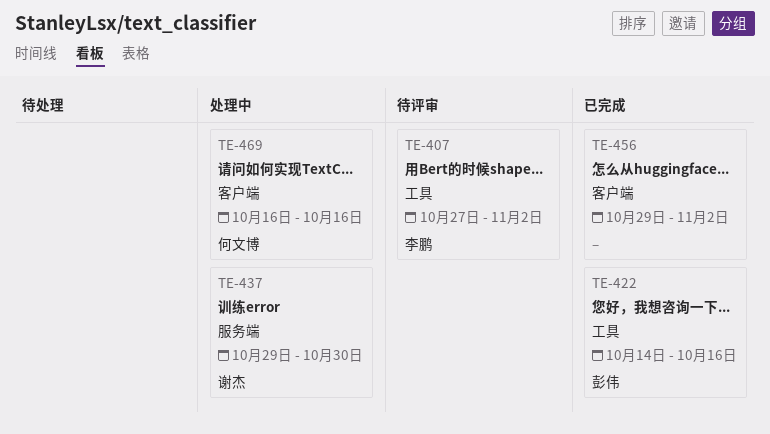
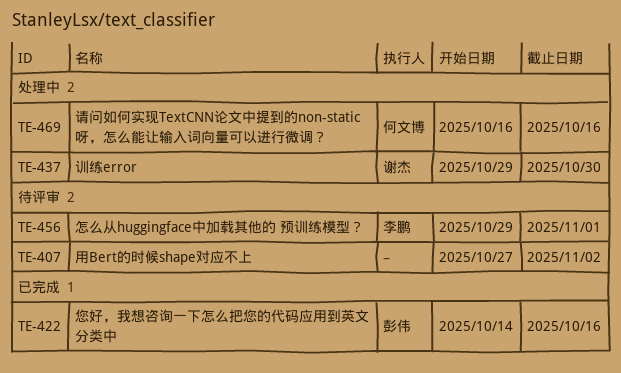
TE-407, owner: 李鹏 -> none
TE-456, status: 已完成 -> 待评审
TE-456, owner: none -> 李鹏
TE-456, due: Nov 2 -> Nov 1

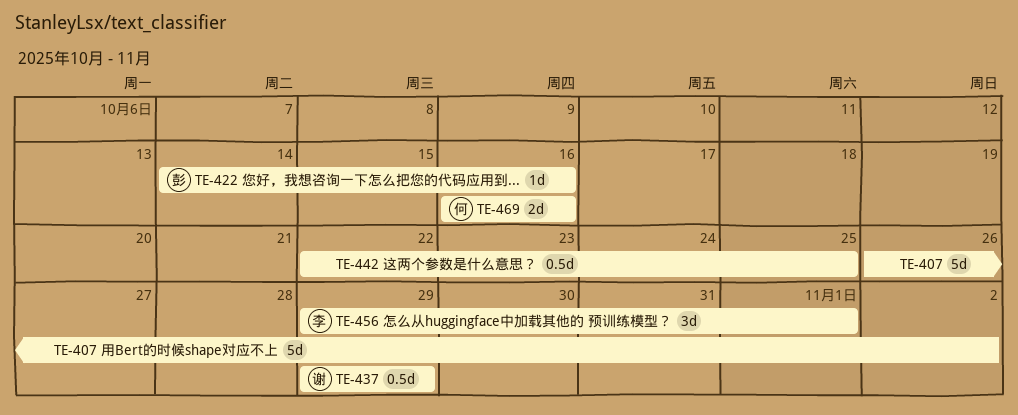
TE-407, start: Oct 27 -> Oct 26
TE-437, due: Oct 30 -> Oct 29
TE-442: none -> present

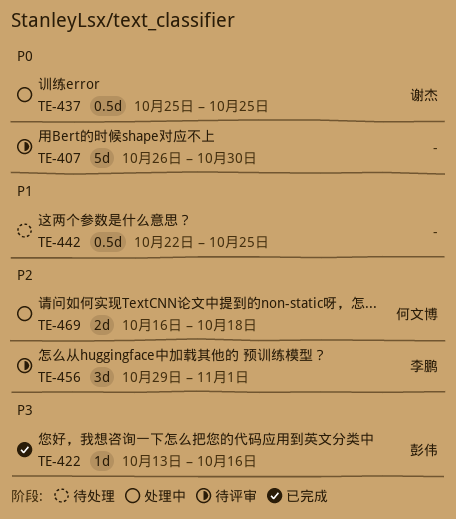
TE-407, due: Nov 2 -> Oct 30
TE-422, start: Oct 14 -> Oct 13
TE-437, start: Oct 29 -> Oct 25
TE-437, due: Oct 29 -> Oct 25
TE-469, due: Oct 16 -> Oct 18

